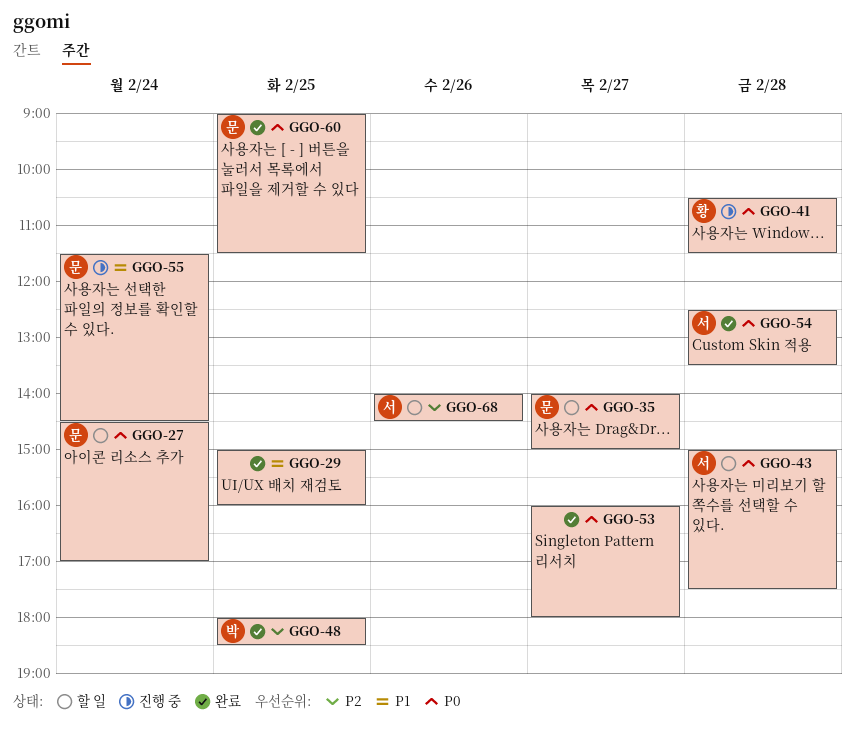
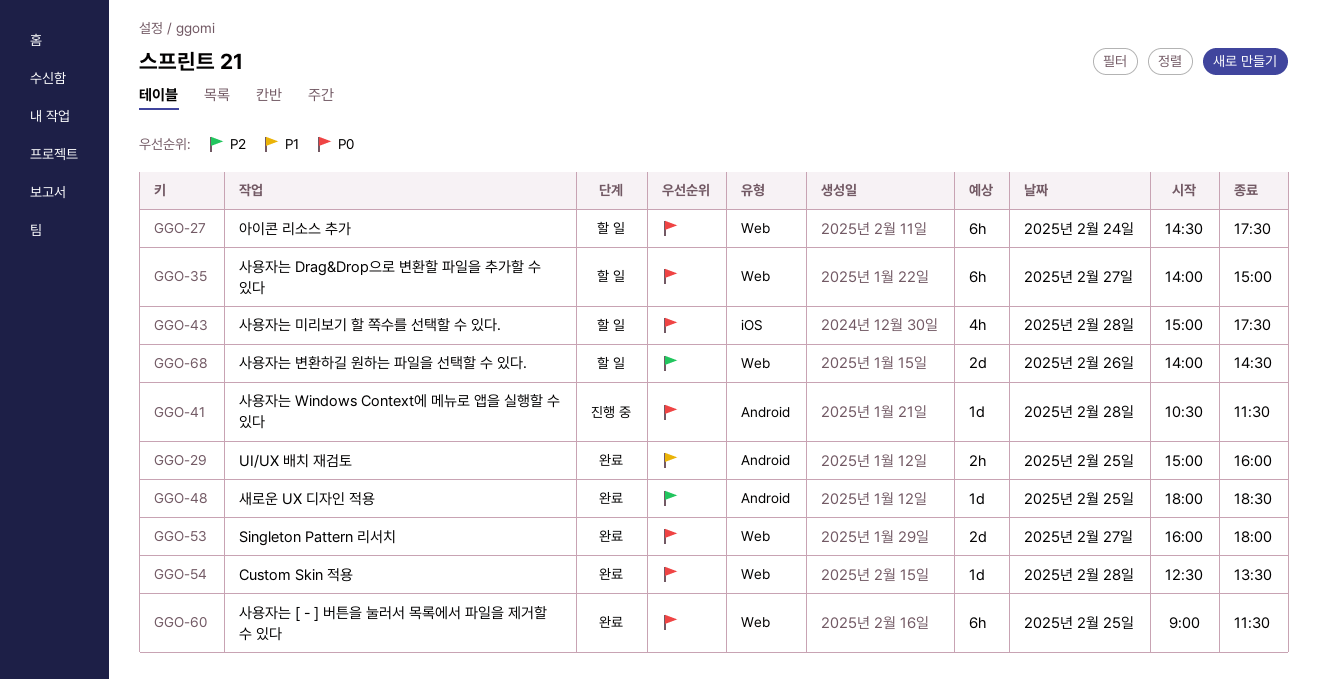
GGO-27, ends: 17:00 -> 17:30
GGO-55: present -> none

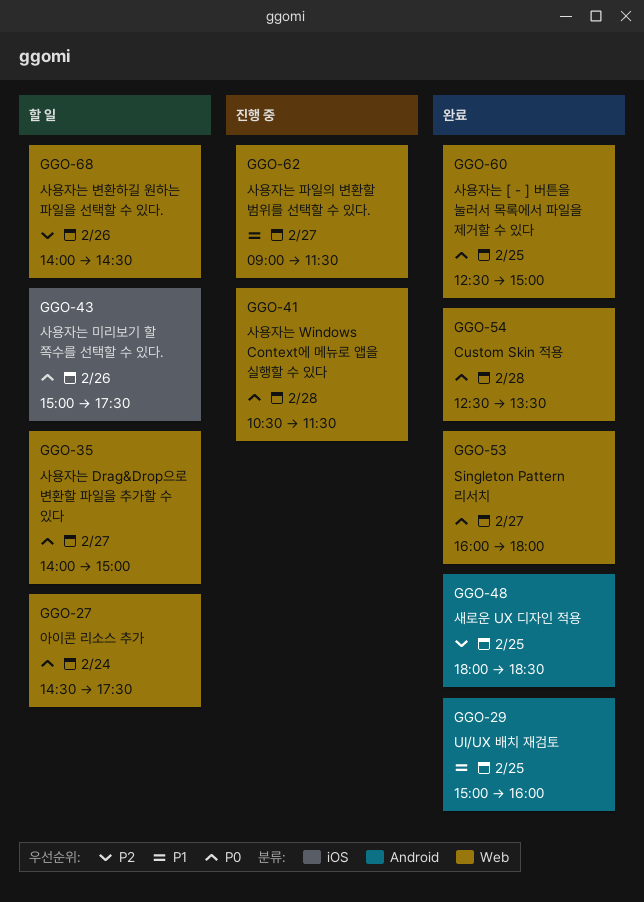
GGO-41, label: Android -> Web
GGO-43, day: Feb 28 -> Feb 26
GGO-60, begins: 09:00 -> 12:30
GGO-60, ends: 11:30 -> 15:00
GGO-62: none -> present

